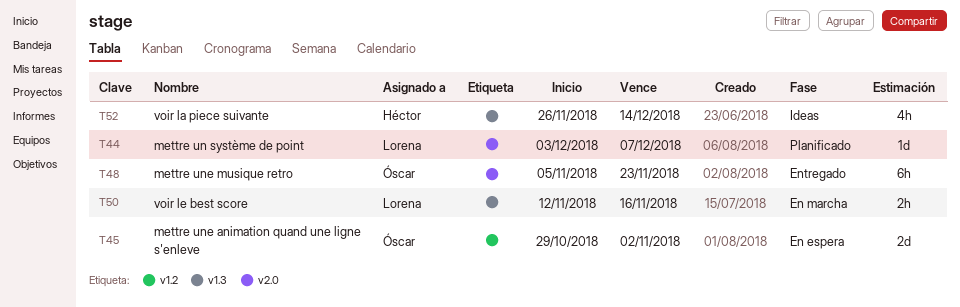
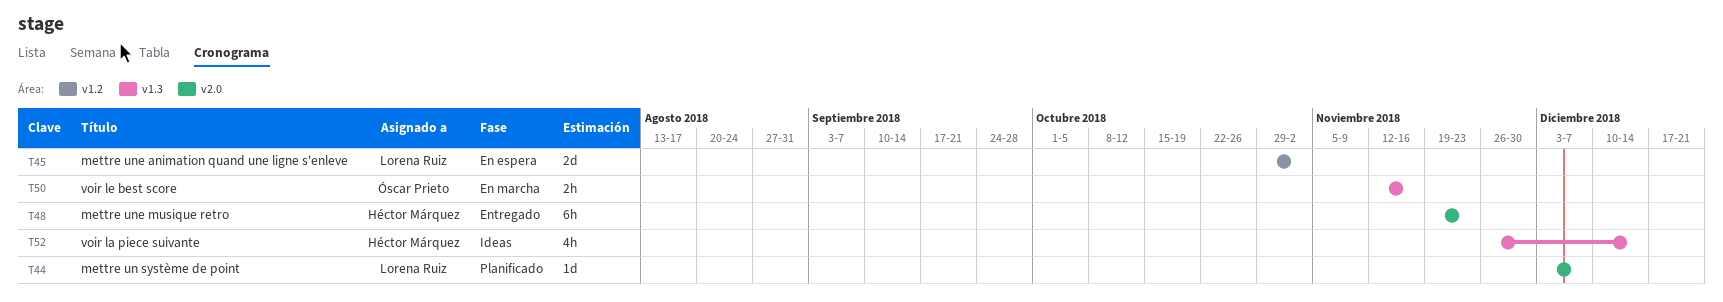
T45, owner: Óscar Prieto -> Lorena Ruiz
T48, owner: Óscar Prieto -> Héctor Márquez
T48, start: Nov 5 -> Nov 19
T50, owner: Lorena Ruiz -> Óscar Prieto

